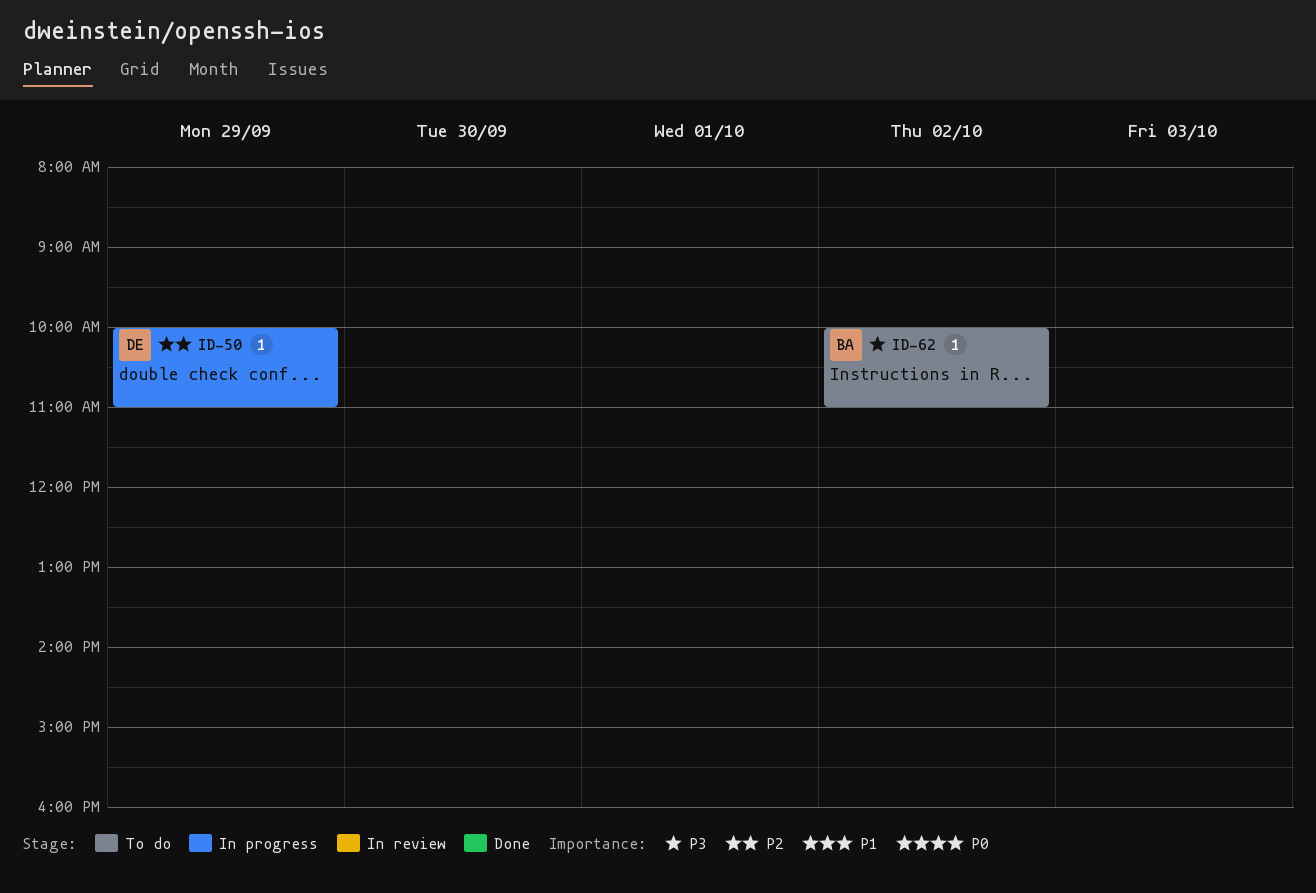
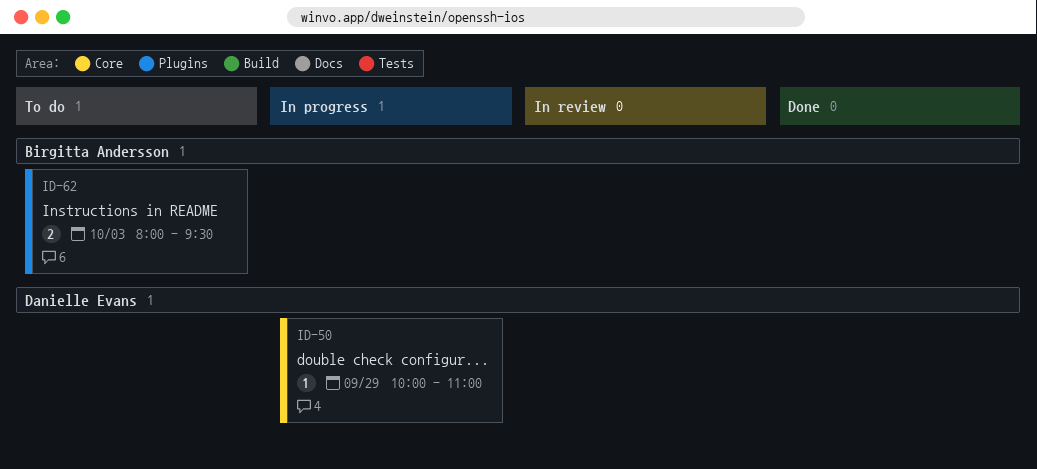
ID-62, estimate: 1 -> 2
ID-62, day: Oct 2 -> Oct 3
ID-62, begins: 10:00 -> 08:00
ID-62, ends: 11:00 -> 09:30

